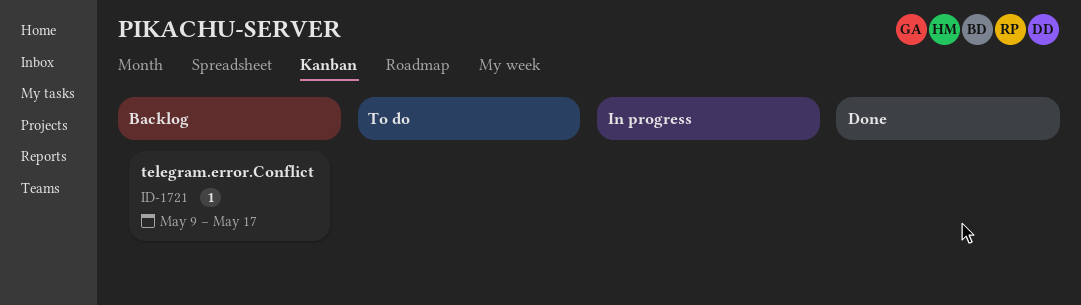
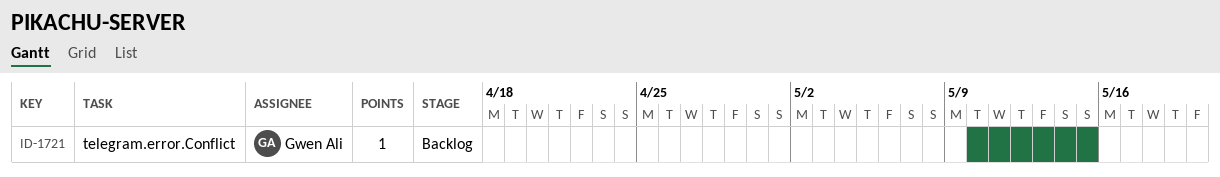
ID-1721, start: May 9 -> May 10
ID-1721, due: May 17 -> May 15

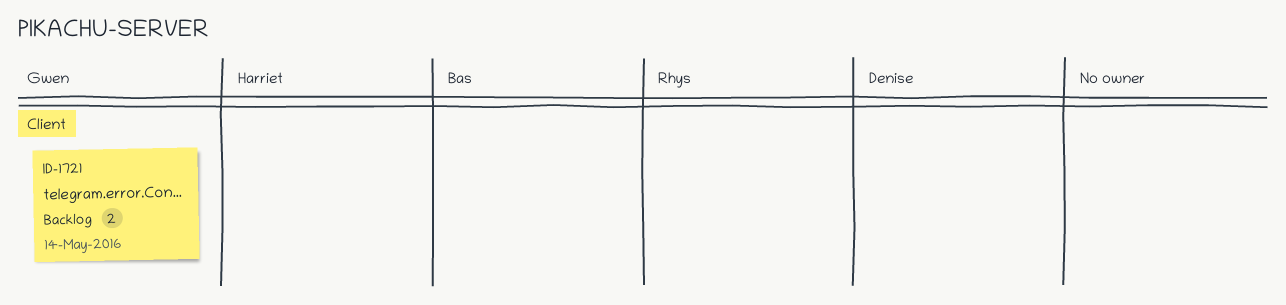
ID-1721, estimate: 1 -> 2
ID-1721, due: May 15 -> May 14

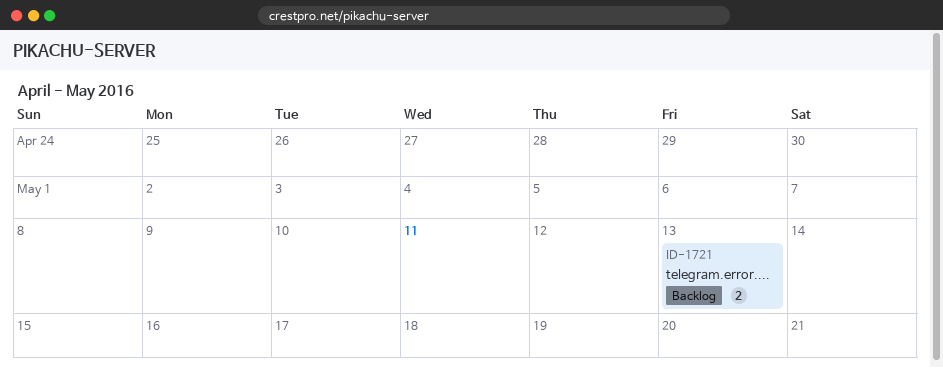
ID-1721, due: May 14 -> May 13

